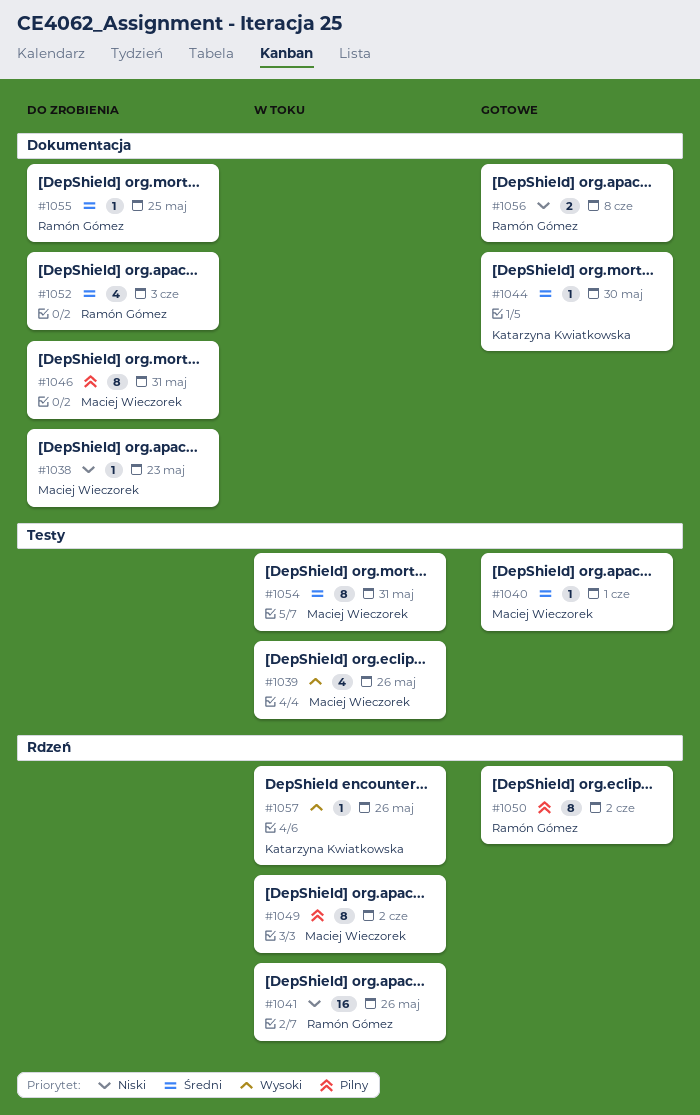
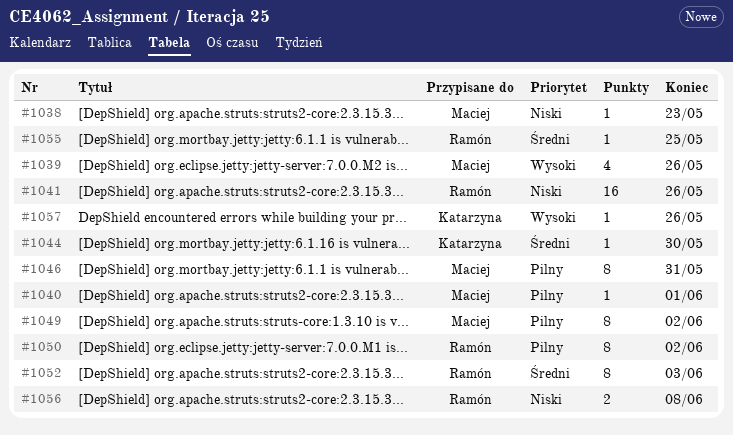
#1040, priority: Średni -> Pilny
#1052, estimate: 4 -> 8
#1054: present -> none

